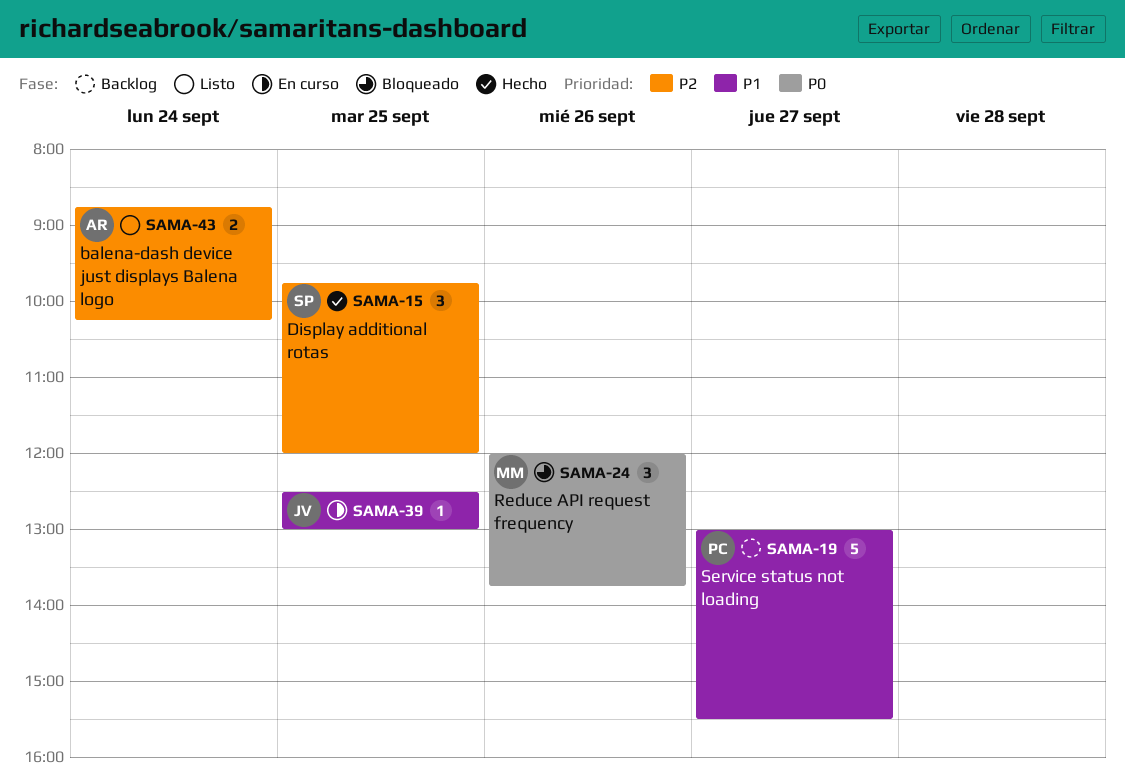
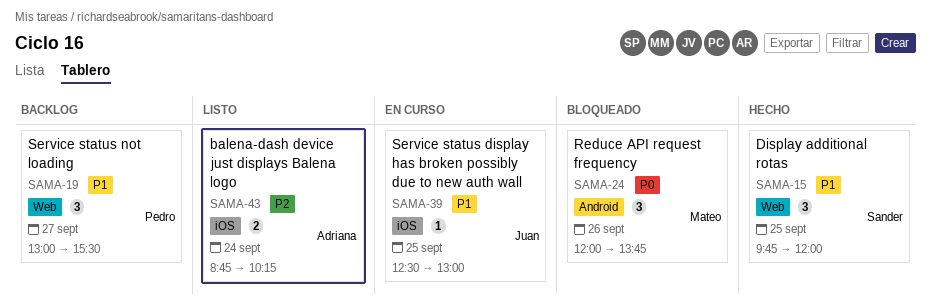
SAMA-15, priority: P2 -> P1
SAMA-19, estimate: 5 -> 3

